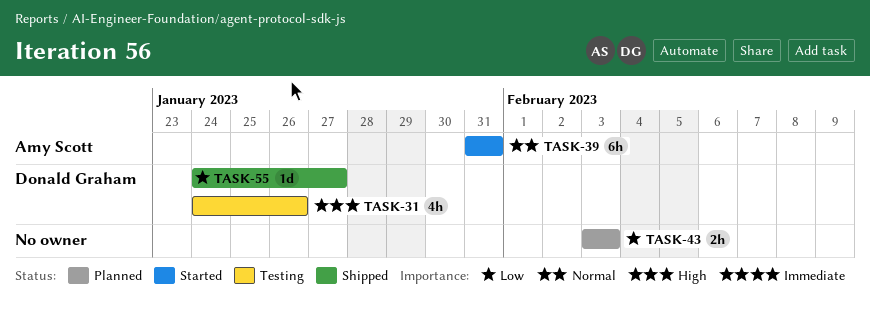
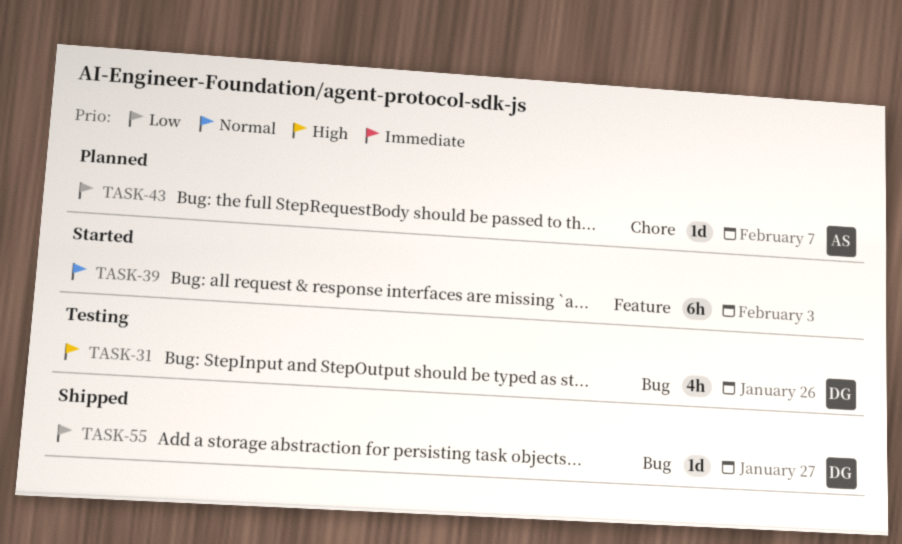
TASK-39, owner: Amy Scott -> none
TASK-39, due: Jan 31 -> Feb 3
TASK-43, owner: none -> Amy Scott
TASK-43, estimate: 2h -> 1d
TASK-43, due: Feb 3 -> Feb 7

